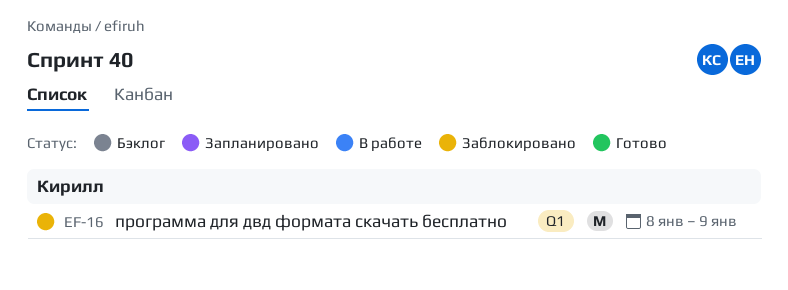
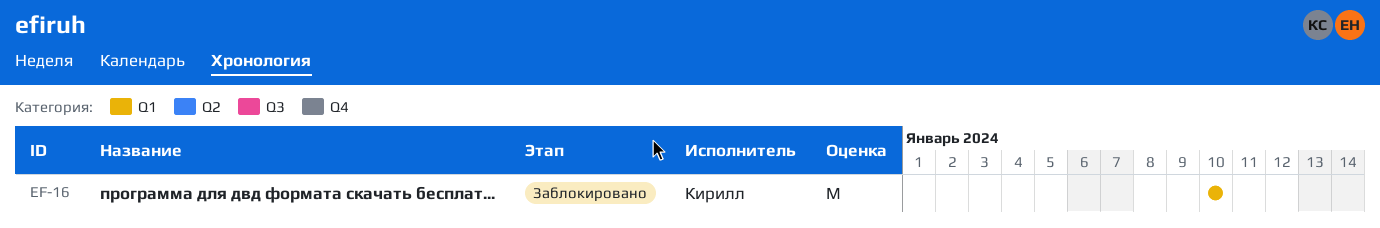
EF-16, start: Jan 8 -> Jan 10
EF-16, due: Jan 9 -> Jan 10

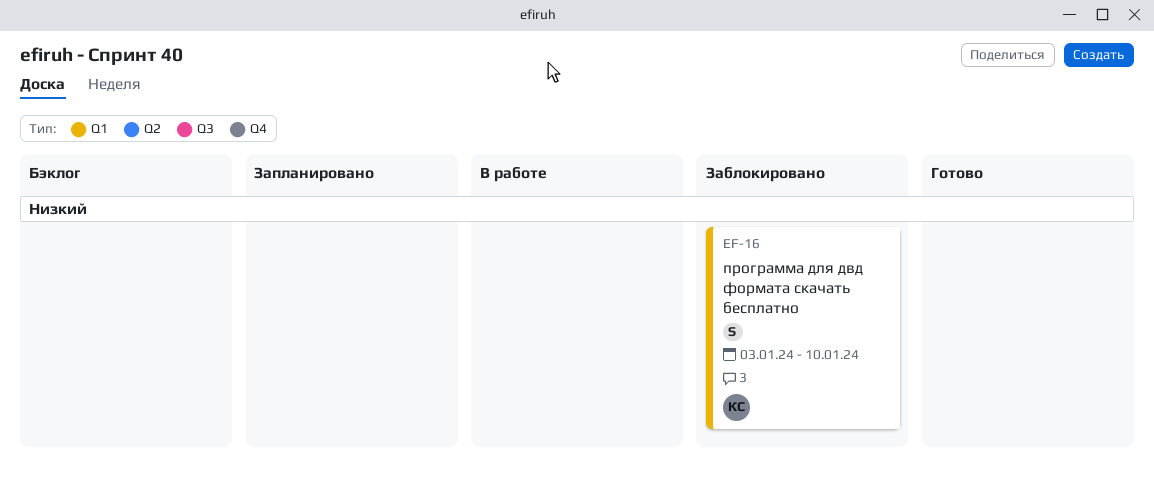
EF-16, estimate: M -> S
EF-16, start: Jan 10 -> Jan 3

